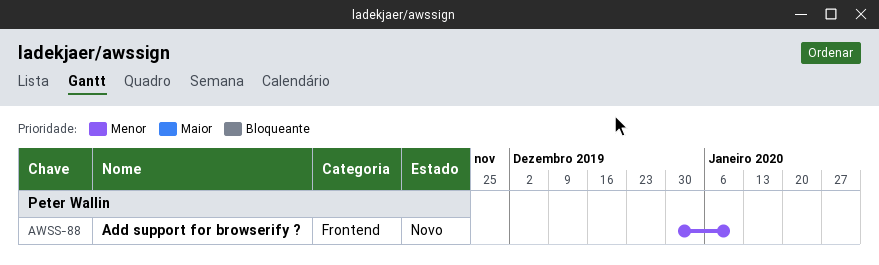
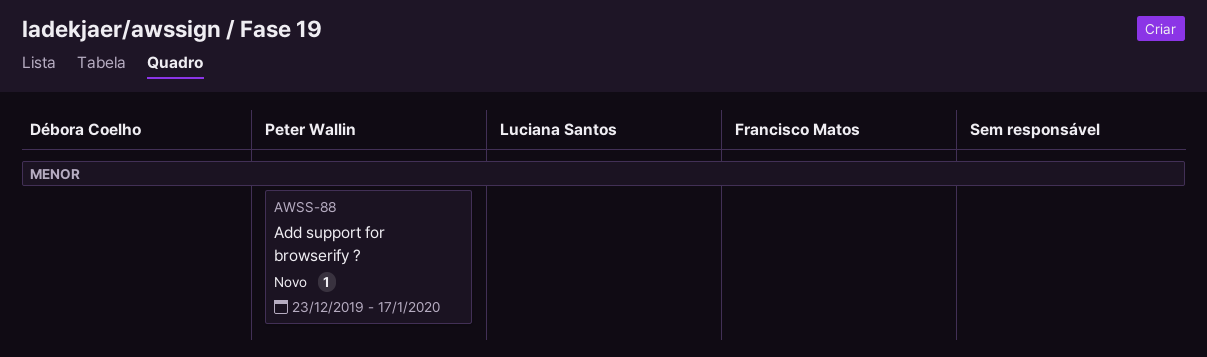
AWSS-88, start: Dec 30 -> Dec 23
AWSS-88, due: Jan 10 -> Jan 17

